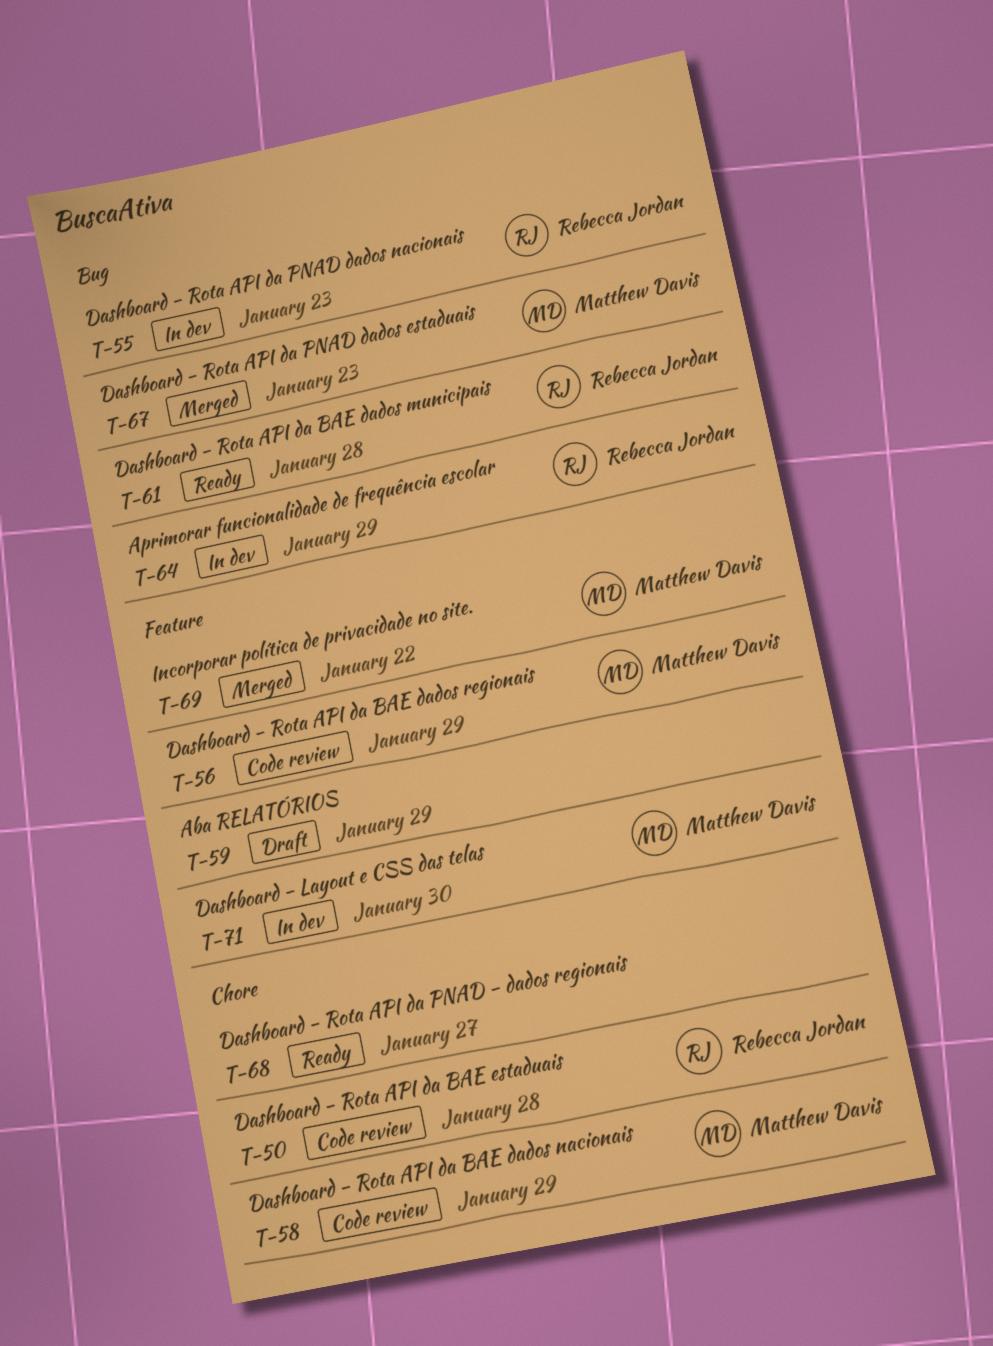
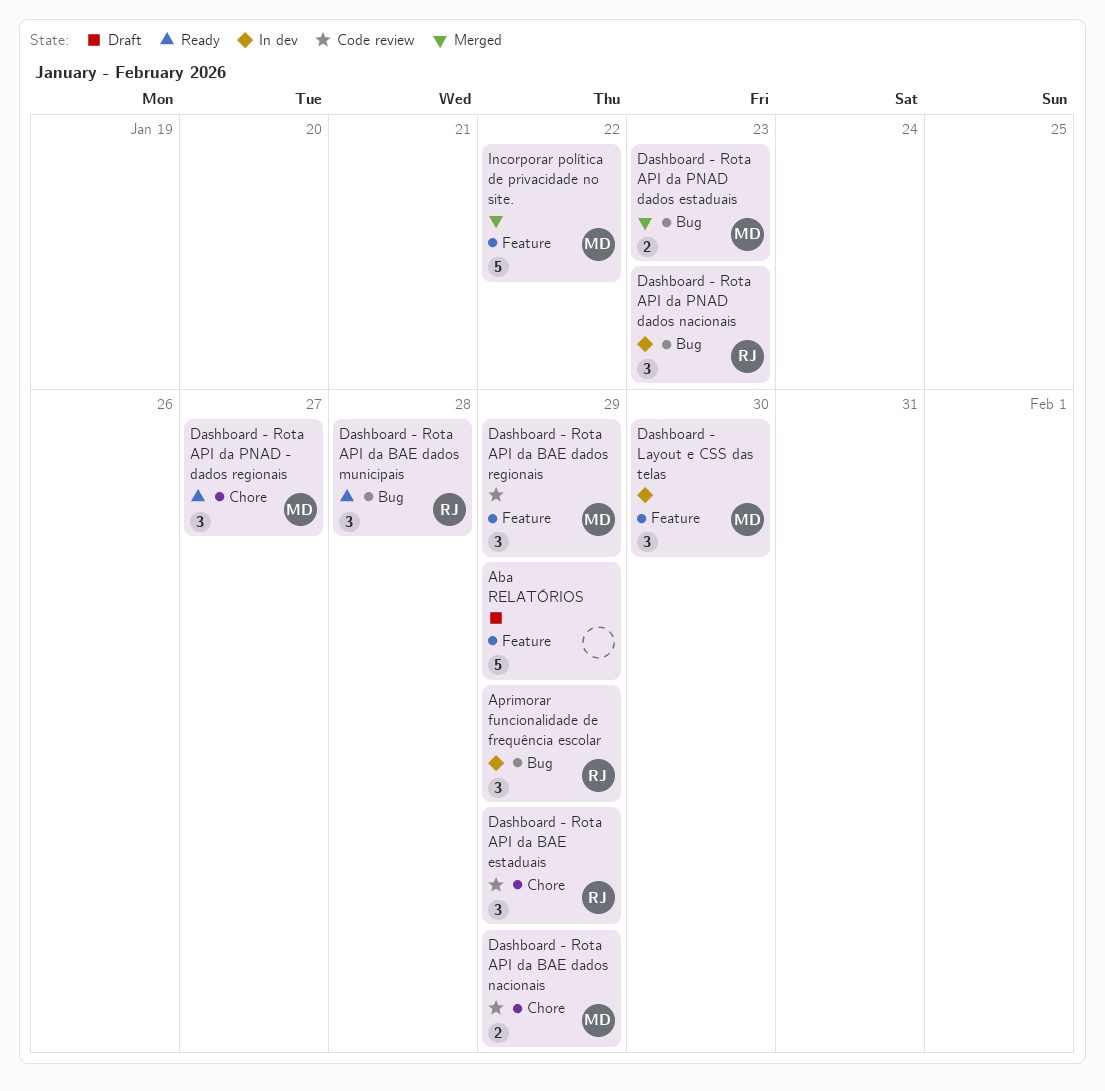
Dashboard - Rota API da BAE estaduais, due: Jan 28 -> Jan 29
Dashboard - Rota API da PNAD - dados regionais, owner: none -> Matthew Davis

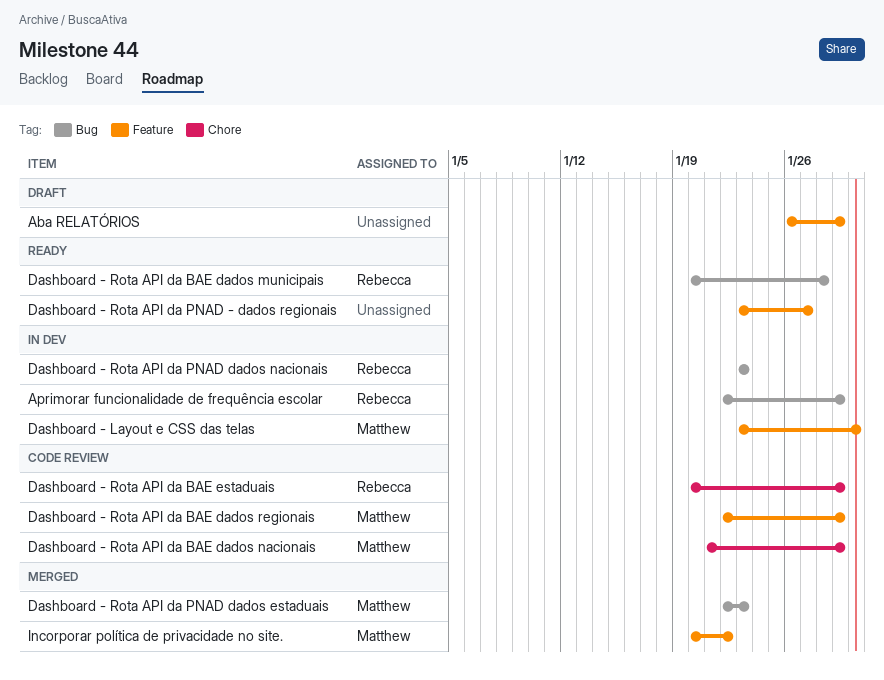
Dashboard - Rota API da PNAD - dados regionais, owner: Matthew -> none
Dashboard - Rota API da PNAD - dados regionais, label: Chore -> Feature

